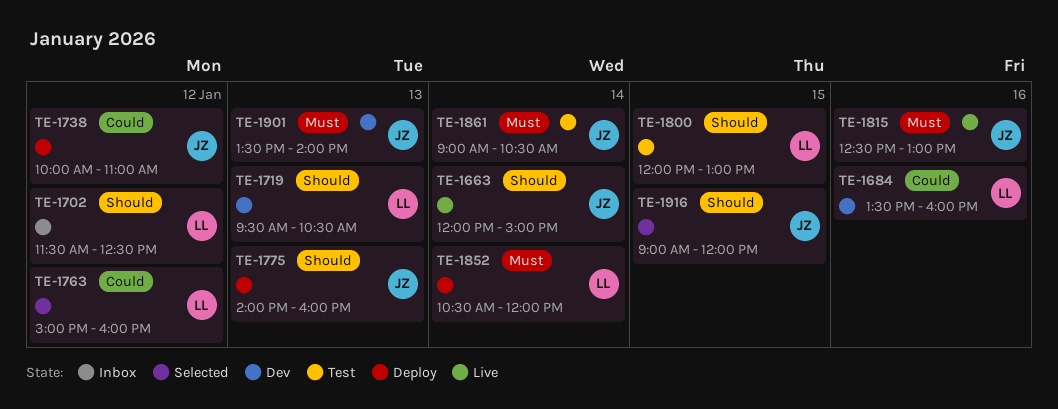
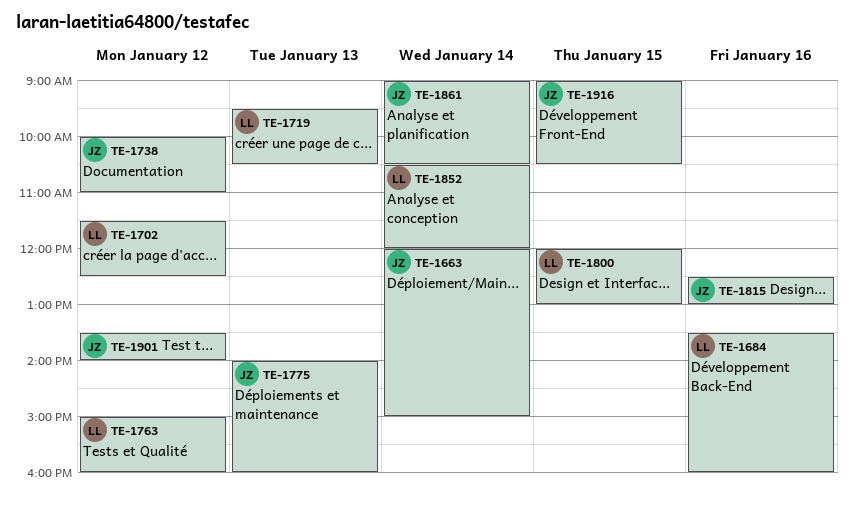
TE-1901, day: Jan 13 -> Jan 12
TE-1916, ends: 12:00 -> 10:30

